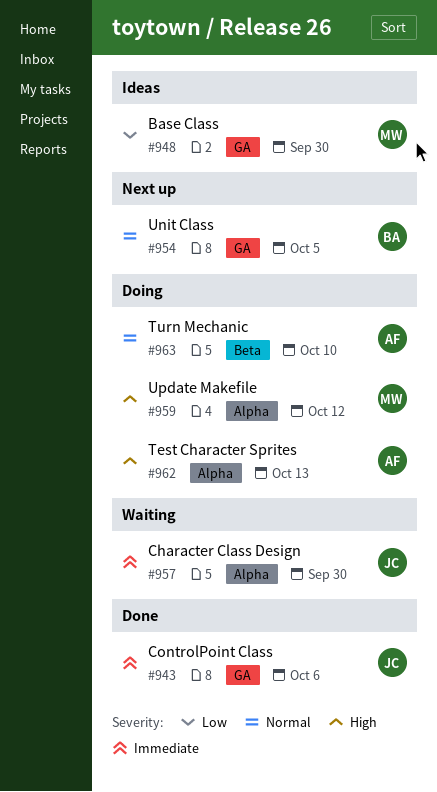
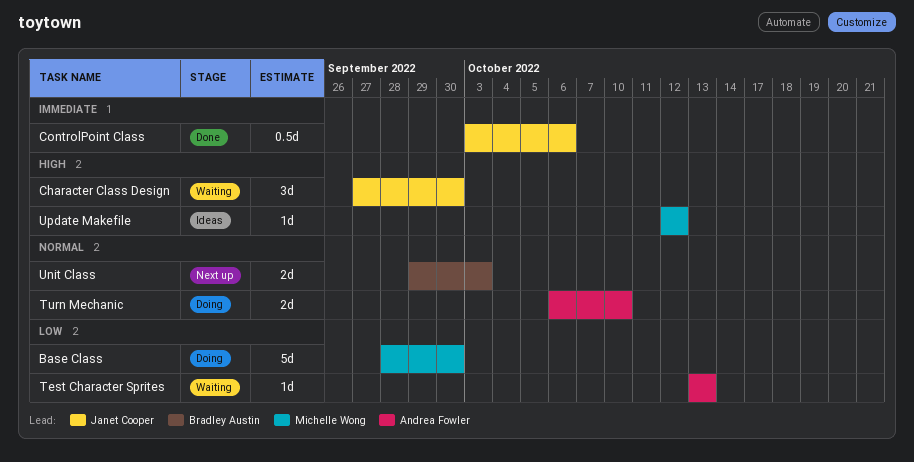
Base Class, status: Ideas -> Doing
Character Class Design, priority: Immediate -> High
Test Character Sprites, status: Doing -> Waiting
Test Character Sprites, priority: High -> Low
Unit Class, due: Oct 5 -> Oct 3
Update Makefile, status: Doing -> Ideas

